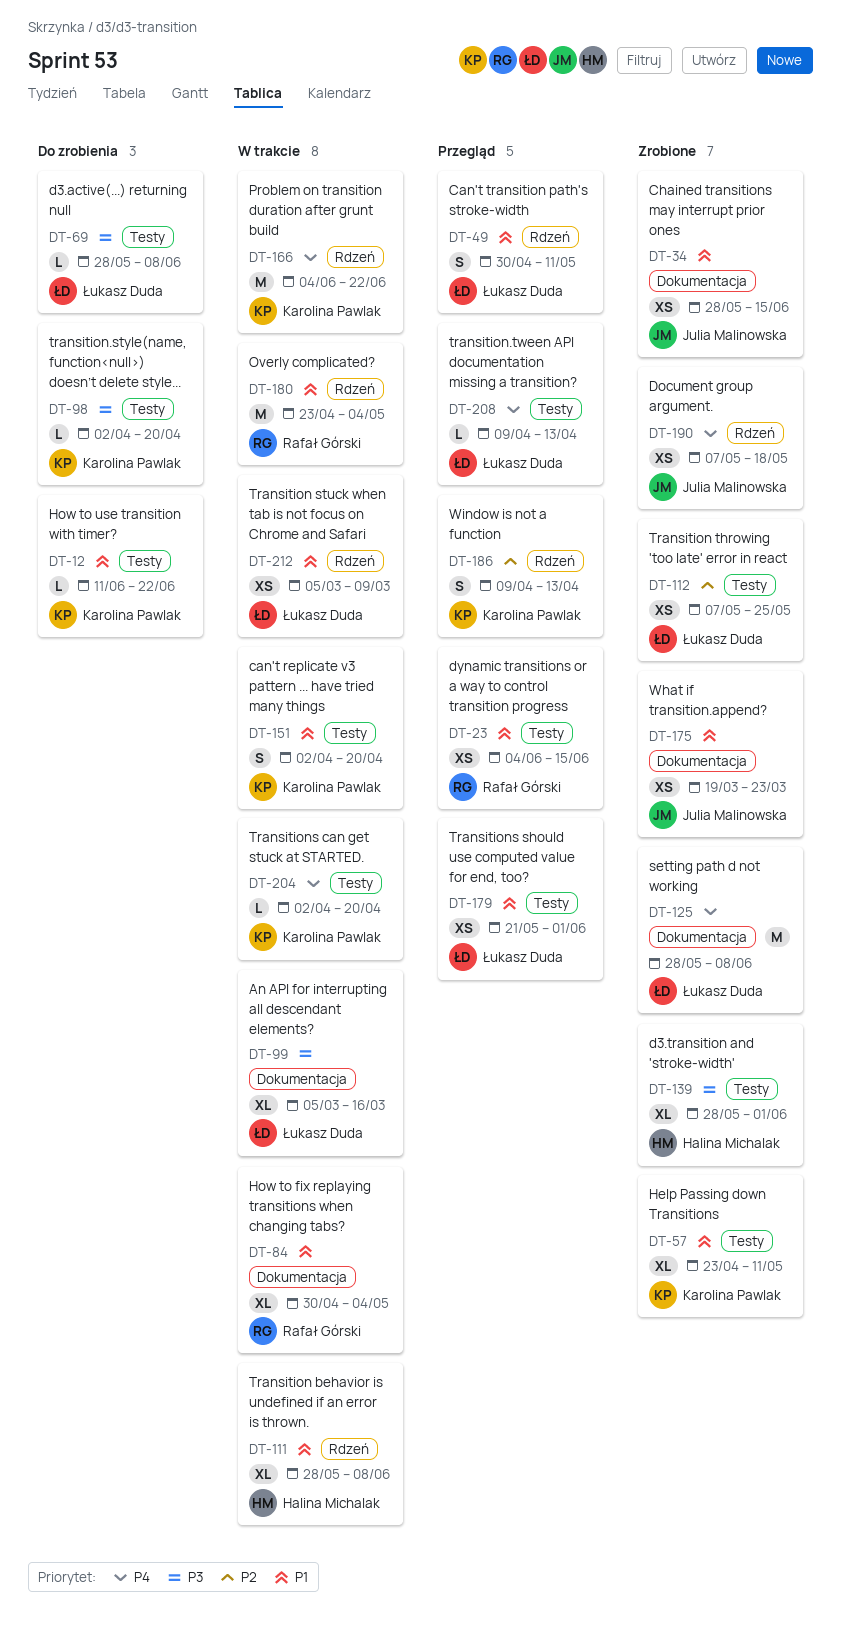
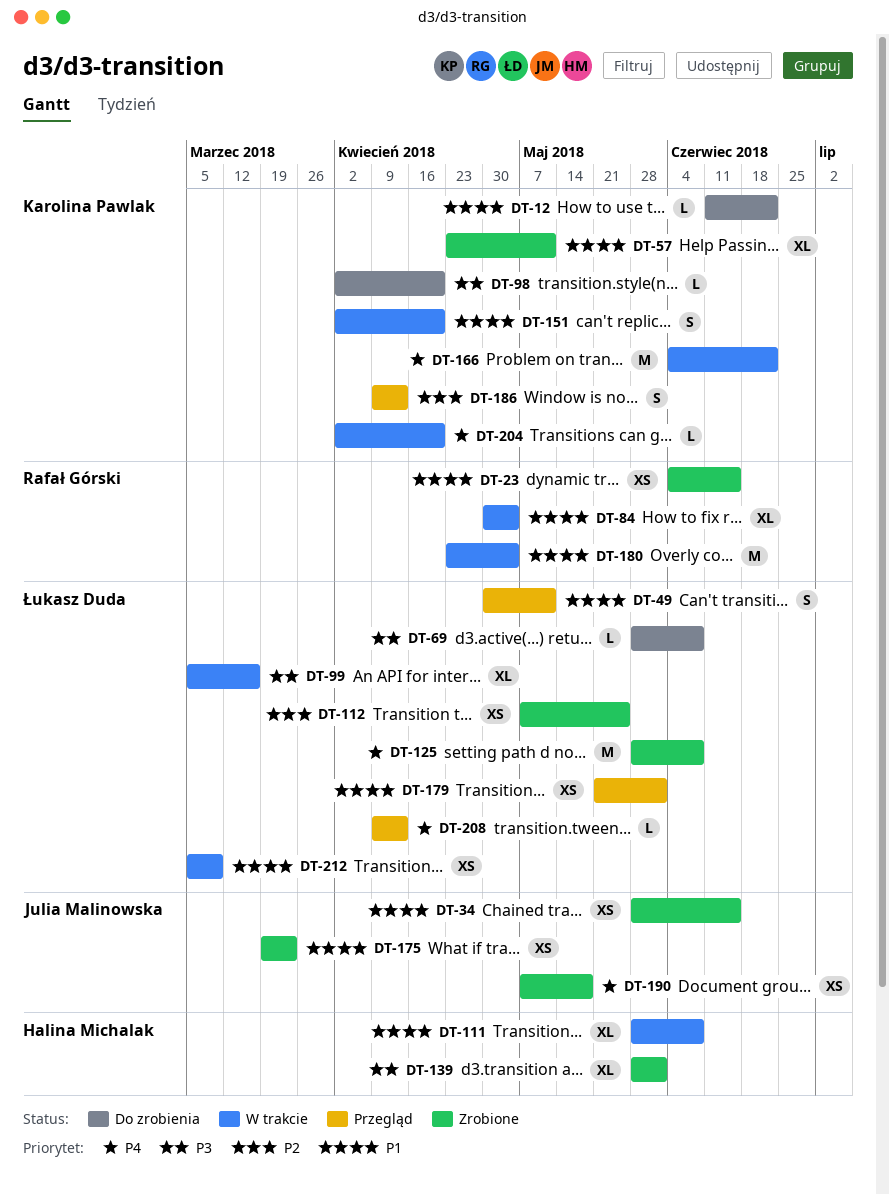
DT-23, status: Przegląd -> Zrobione

